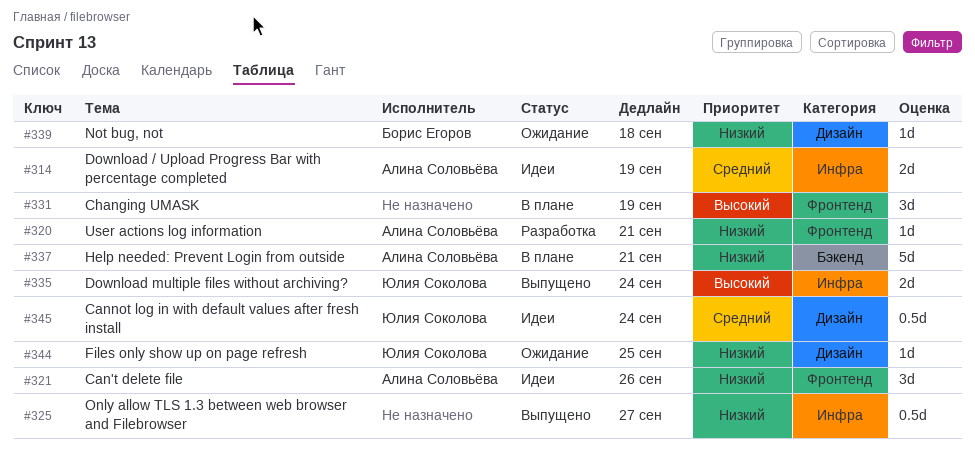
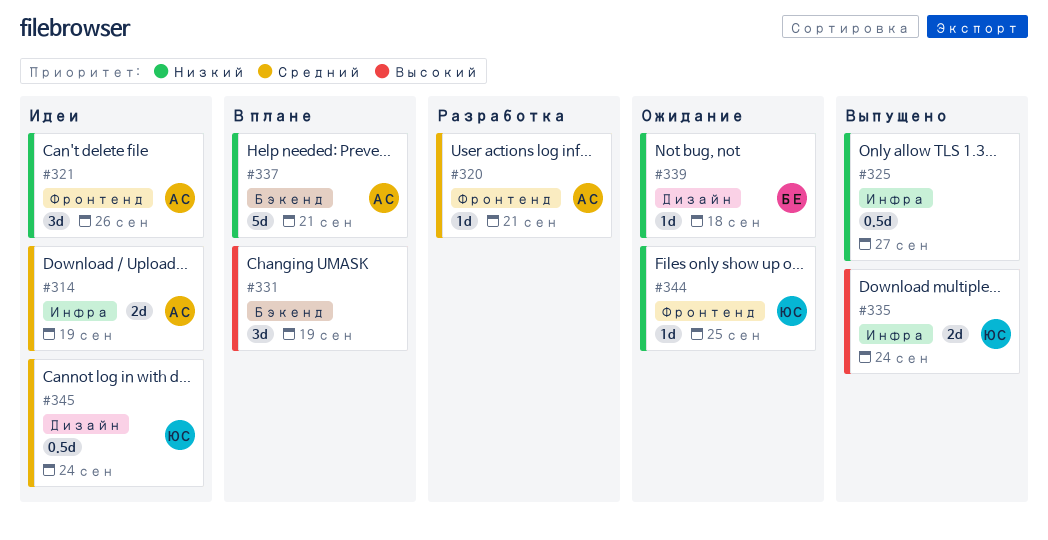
#320, priority: Низкий -> Средний
#331, label: Фронтенд -> Бэкенд
#344, label: Дизайн -> Фронтенд

